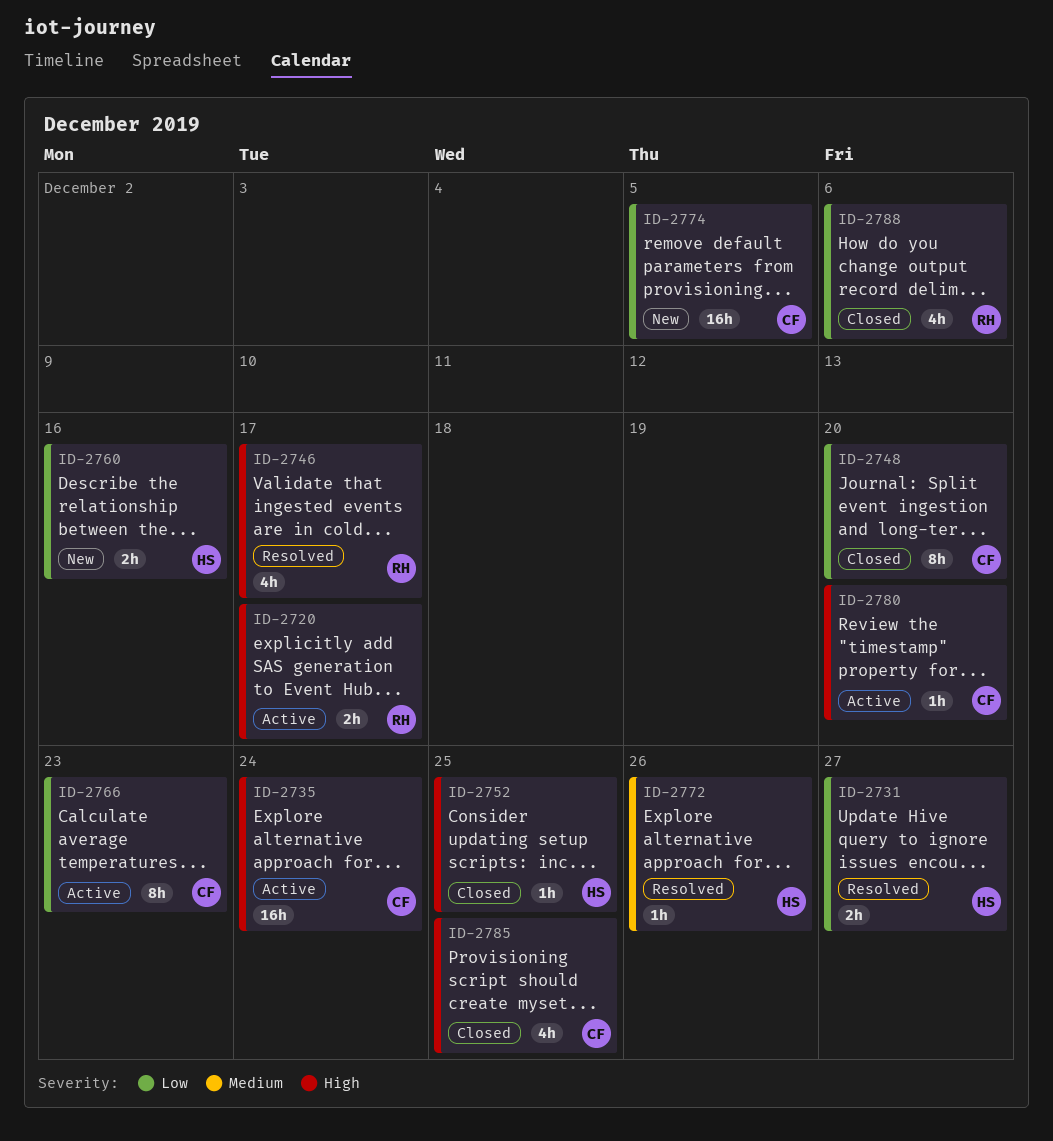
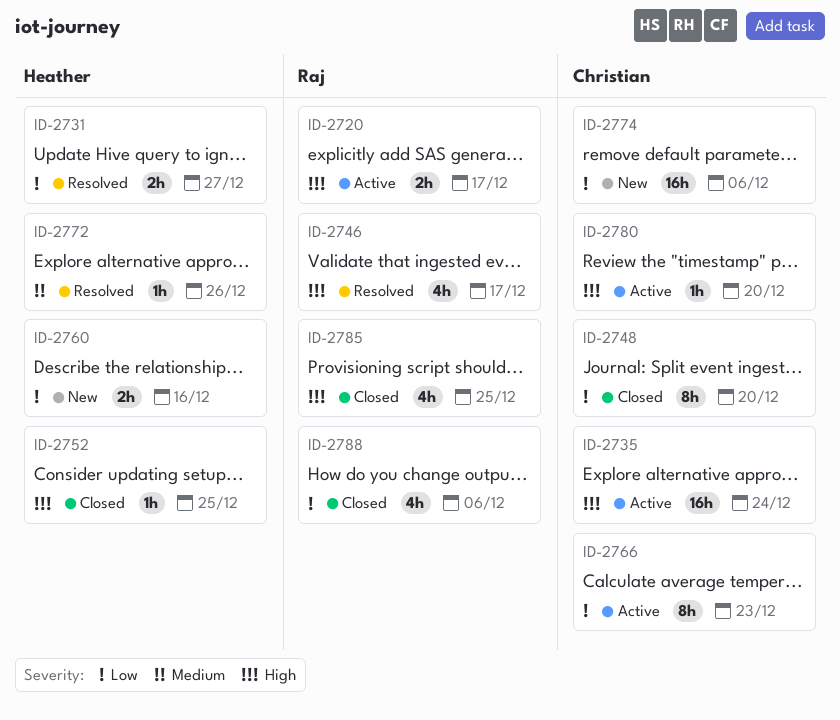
ID-2774, due: Dec 5 -> Dec 6
ID-2785, owner: Christian -> Raj

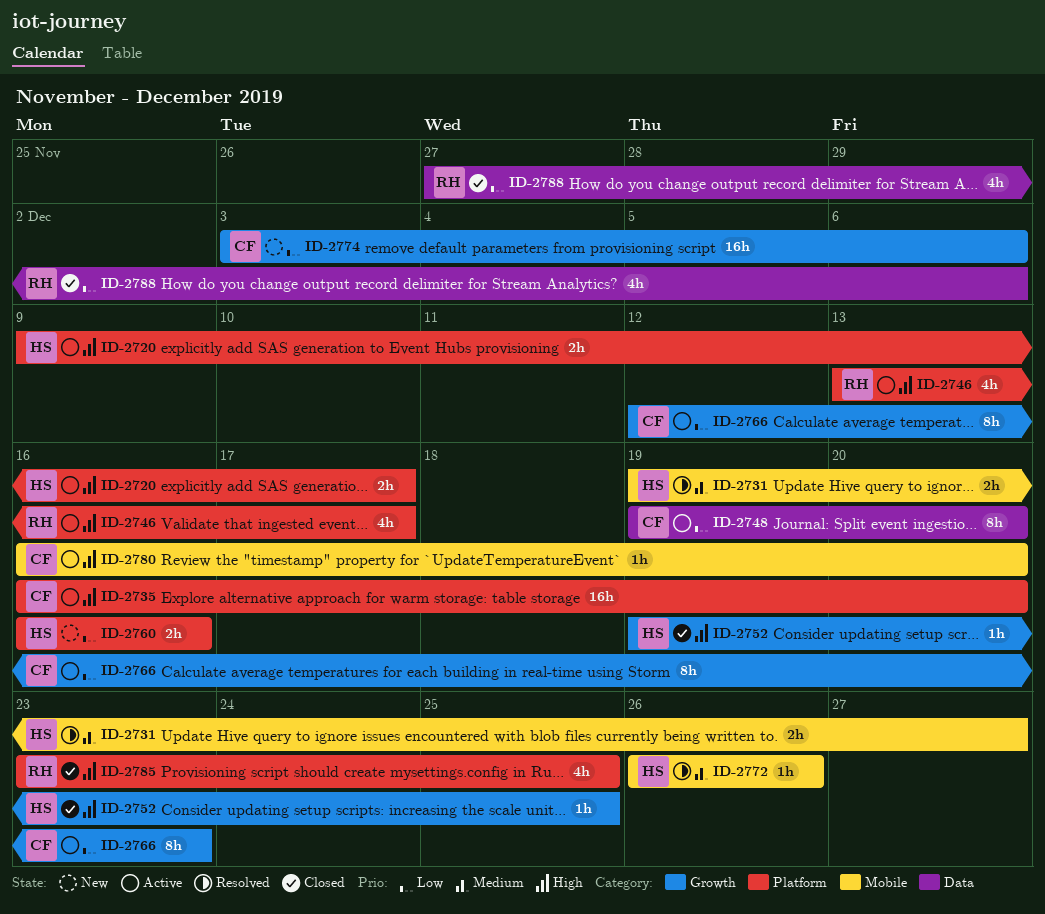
ID-2720, owner: Raj -> Heather
ID-2731, priority: Low -> Medium
ID-2735, due: Dec 24 -> Dec 20
ID-2746, status: Resolved -> Active
ID-2748, status: Closed -> Active

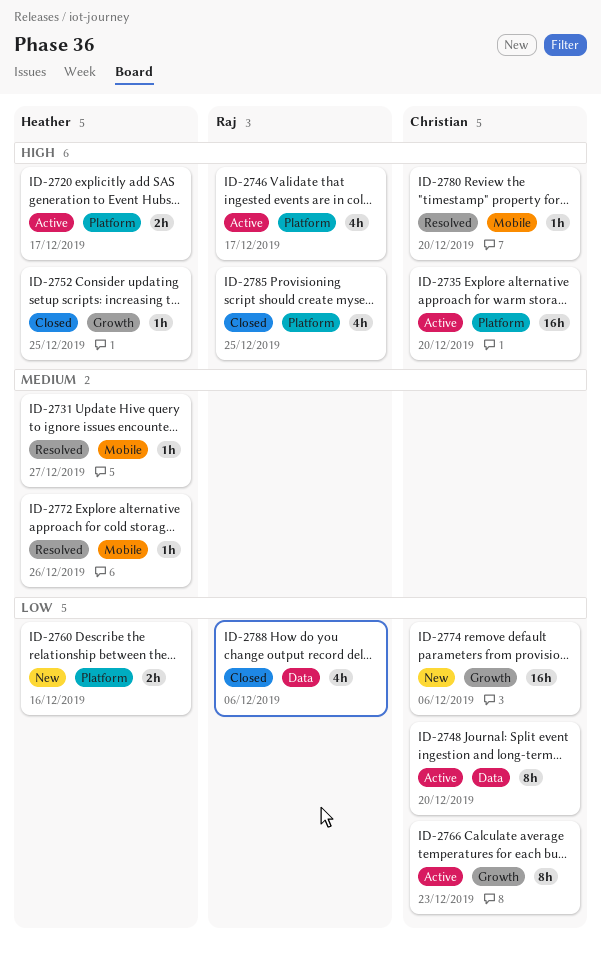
ID-2731, estimate: 2h -> 1h
ID-2780, status: Active -> Resolved

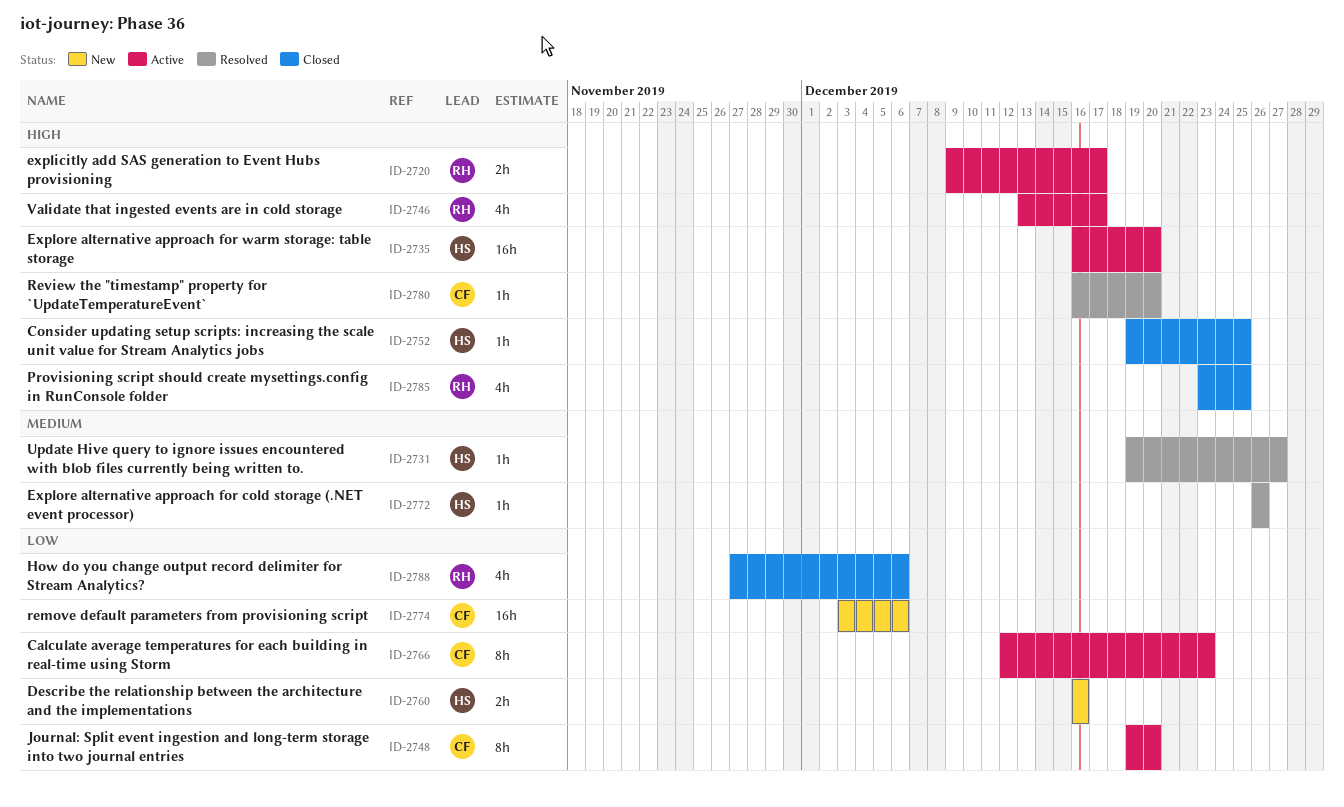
ID-2720, owner: Heather -> Raj
ID-2735, owner: Christian -> Heather

